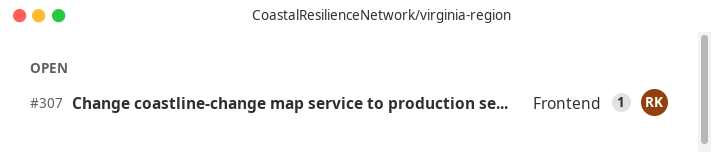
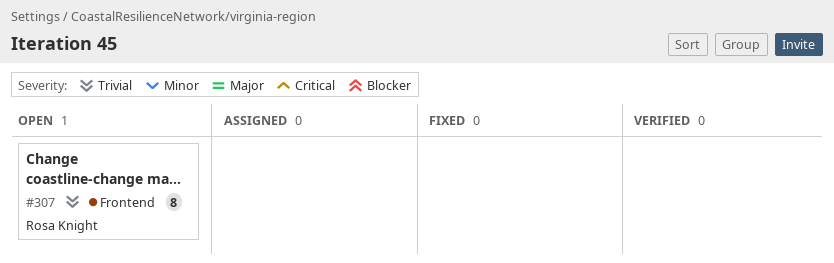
#307, estimate: 1 -> 8

